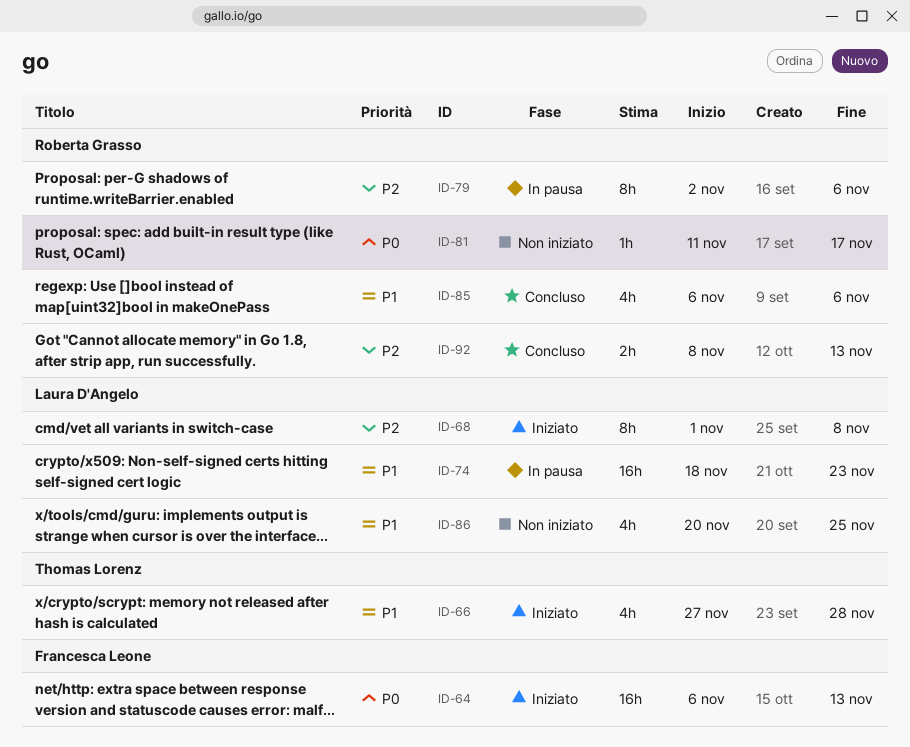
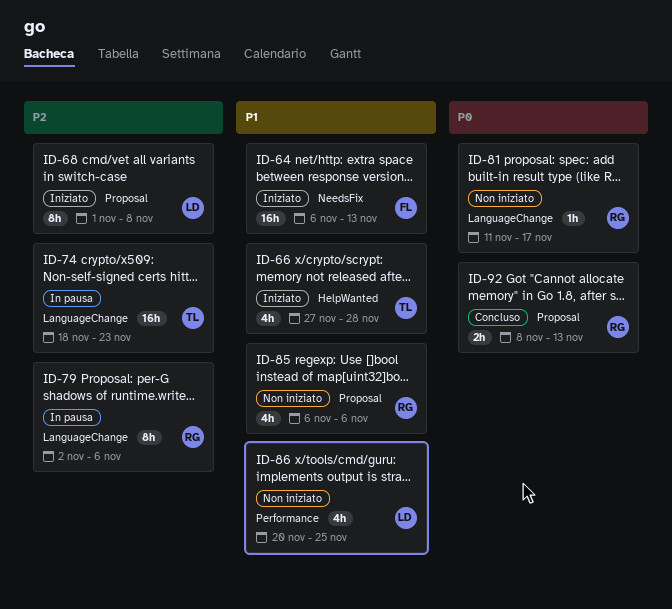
ID-64, priority: P0 -> P1
ID-74, owner: Laura D'Angelo -> Thomas Lorenz
ID-74, priority: P1 -> P2
ID-85, status: Concluso -> Non iniziato
ID-92, priority: P2 -> P0

